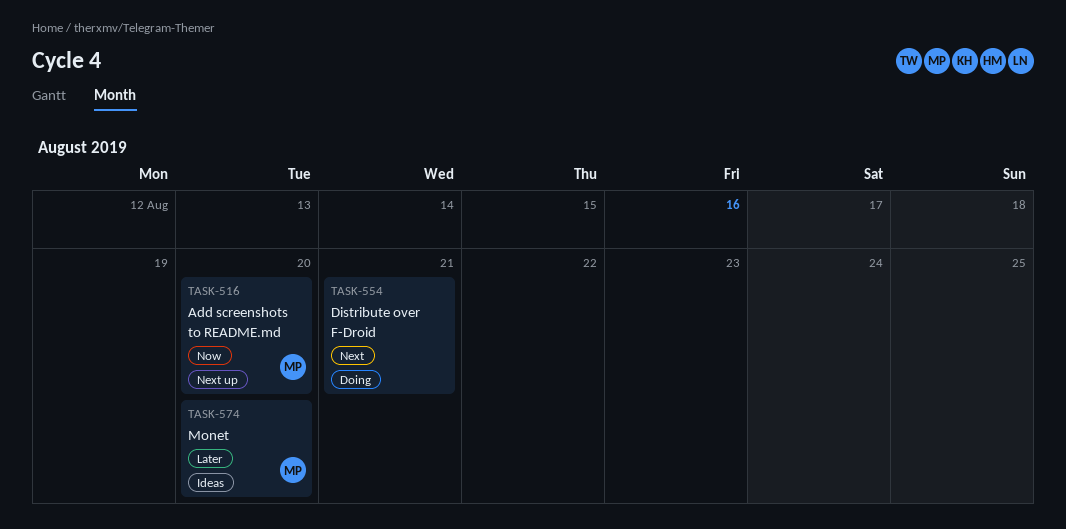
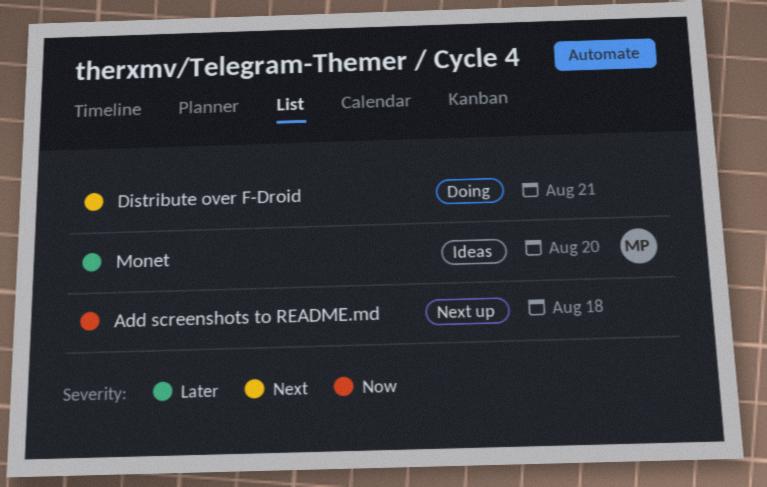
Add screenshots to README.md, owner: MP -> none
Add screenshots to README.md, due: Aug 20 -> Aug 18

